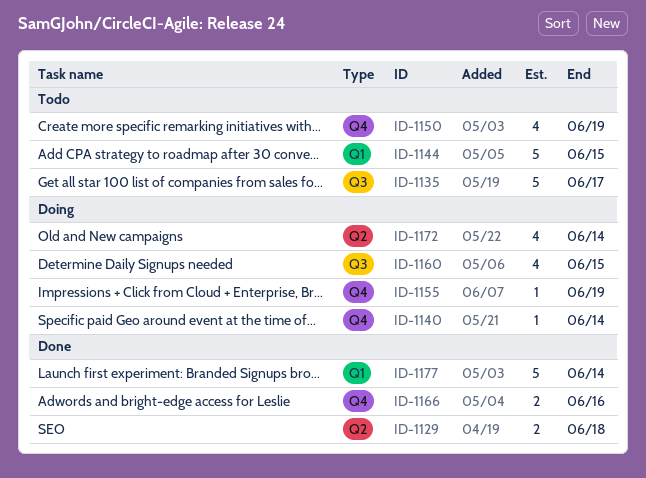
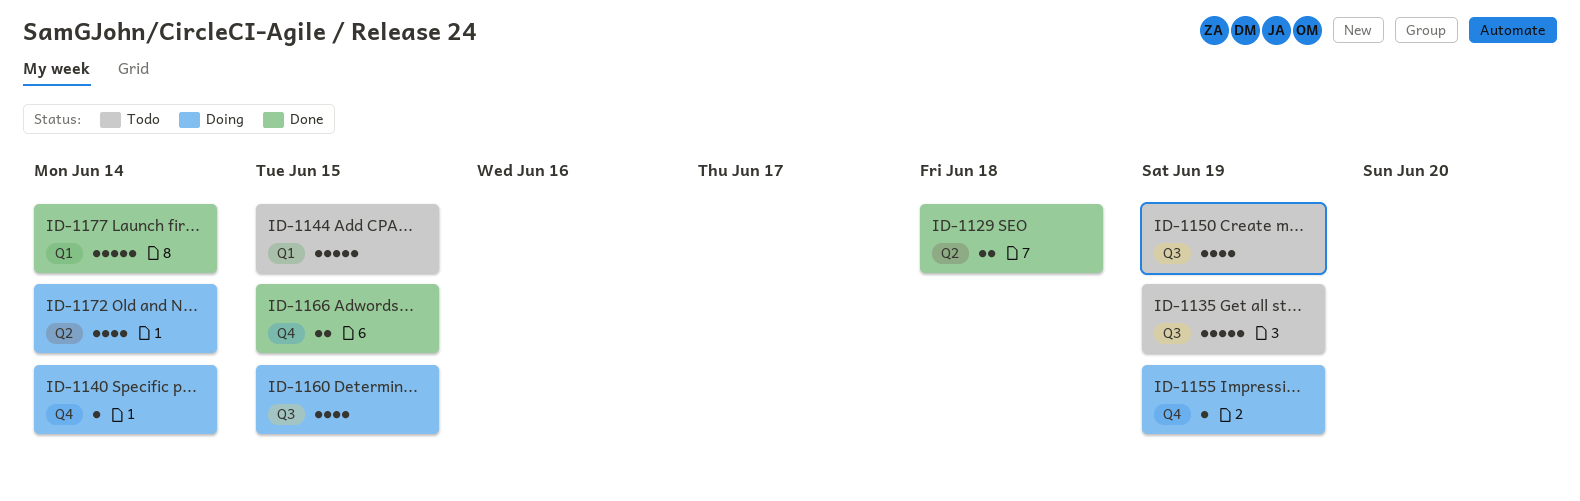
ID-1135, due: Jun 17 -> Jun 19
ID-1150, label: Q4 -> Q3
ID-1166, due: Jun 16 -> Jun 15

